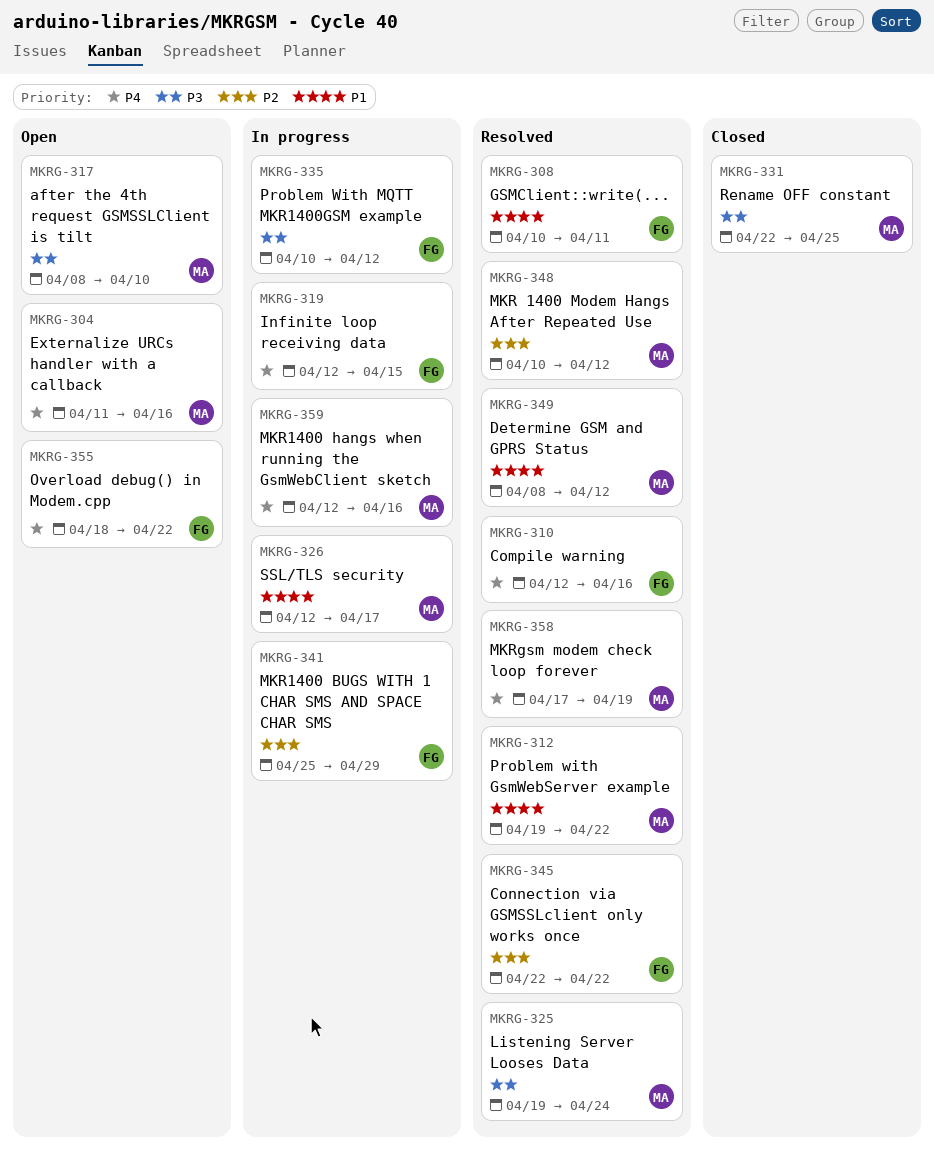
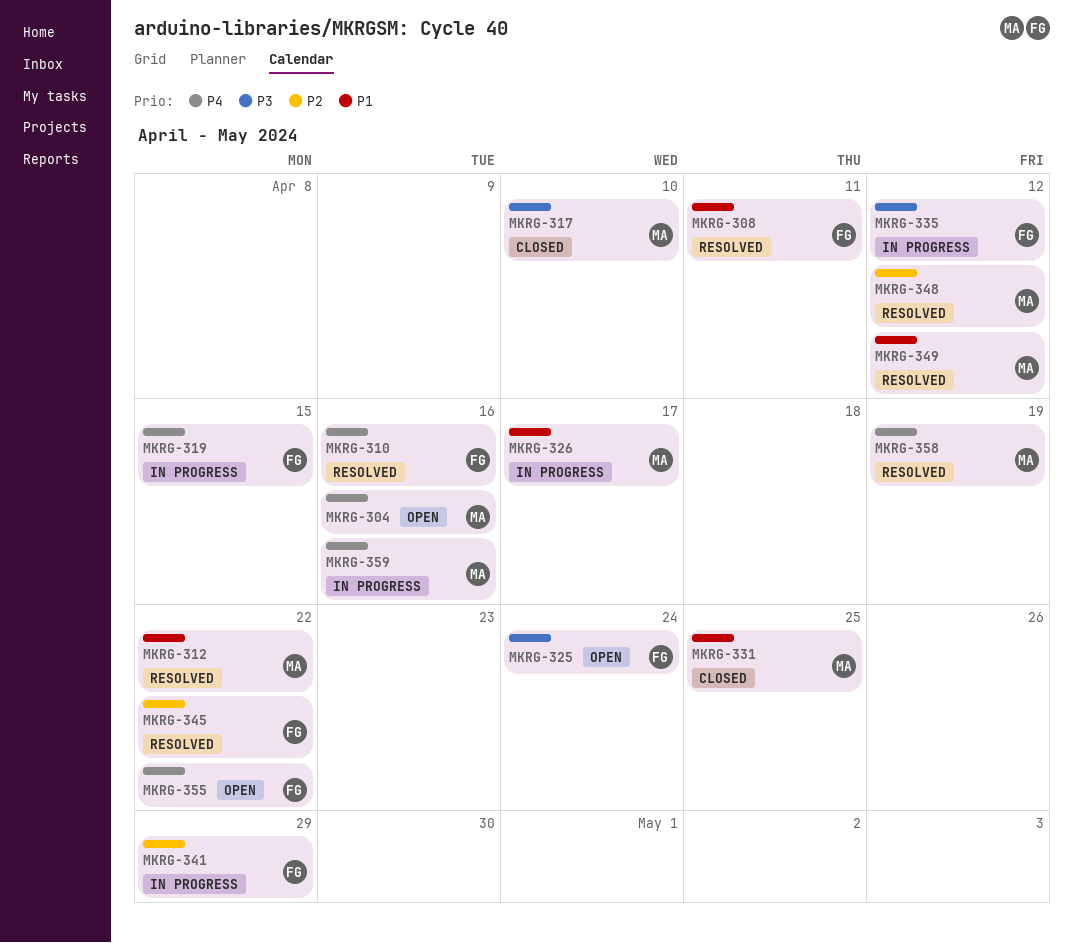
MKRG-317, status: Open -> Closed
MKRG-325, status: Resolved -> Open
MKRG-325, owner: MA -> FG
MKRG-331, priority: P3 -> P1

